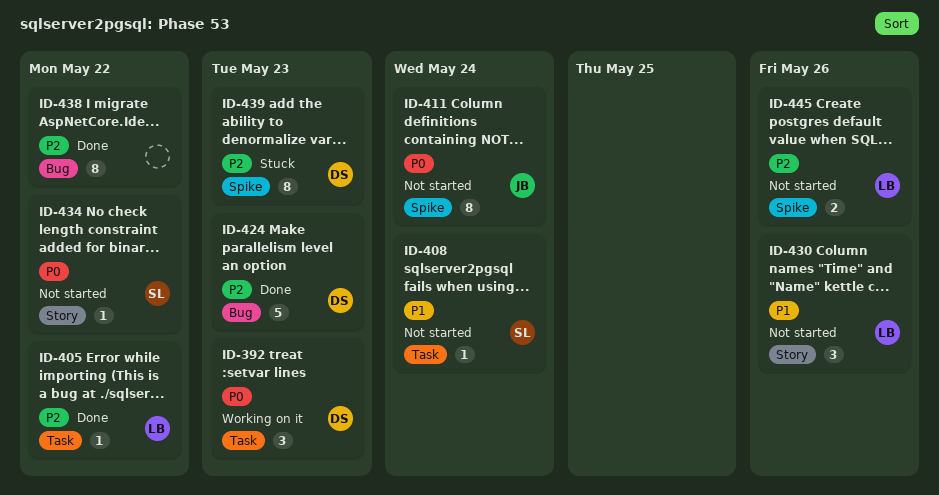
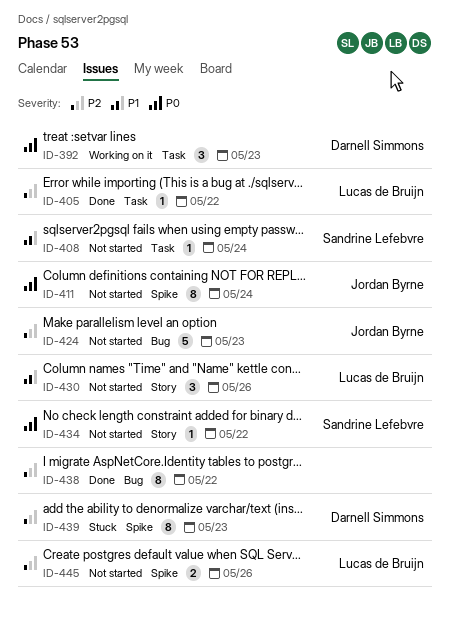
ID-424, status: Done -> Not started
ID-424, owner: Darnell Simmons -> Jordan Byrne

